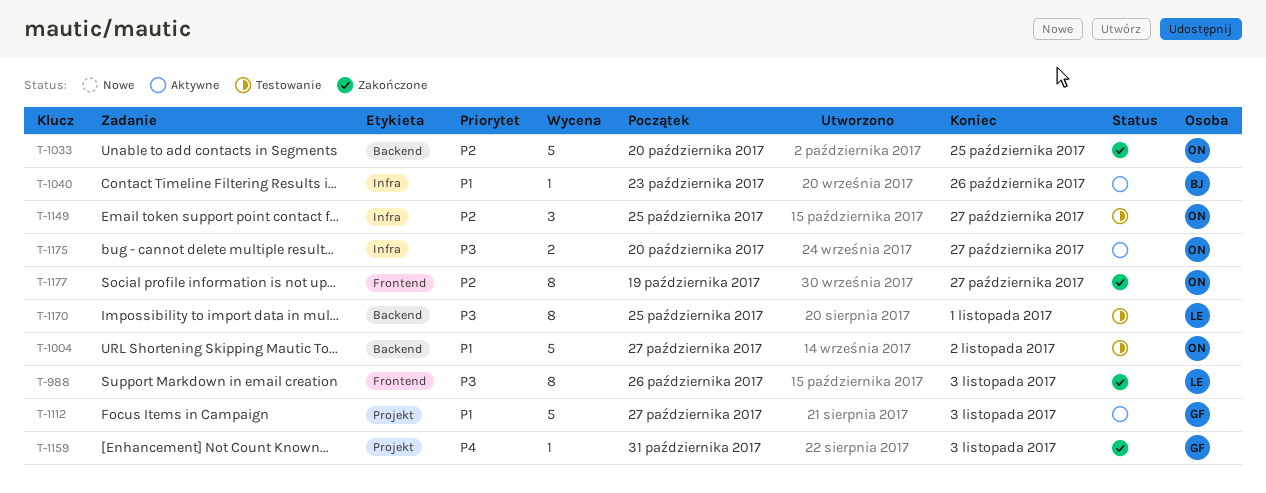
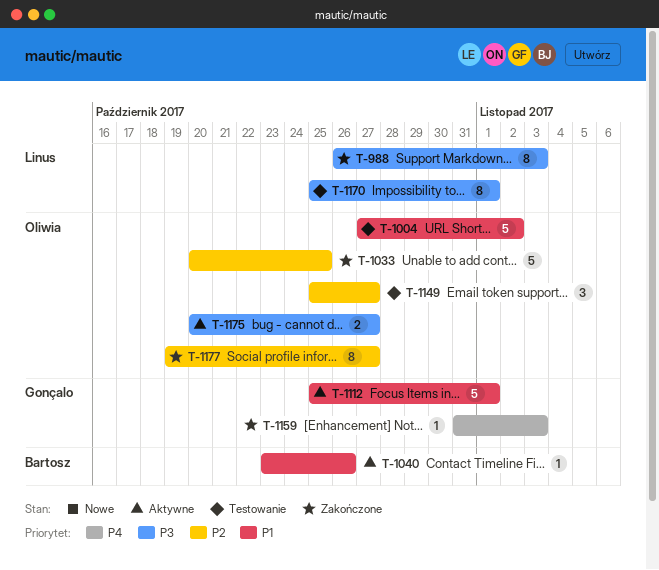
T-1112, start: Oct 27 -> Oct 25
T-1112, due: Nov 3 -> Nov 1

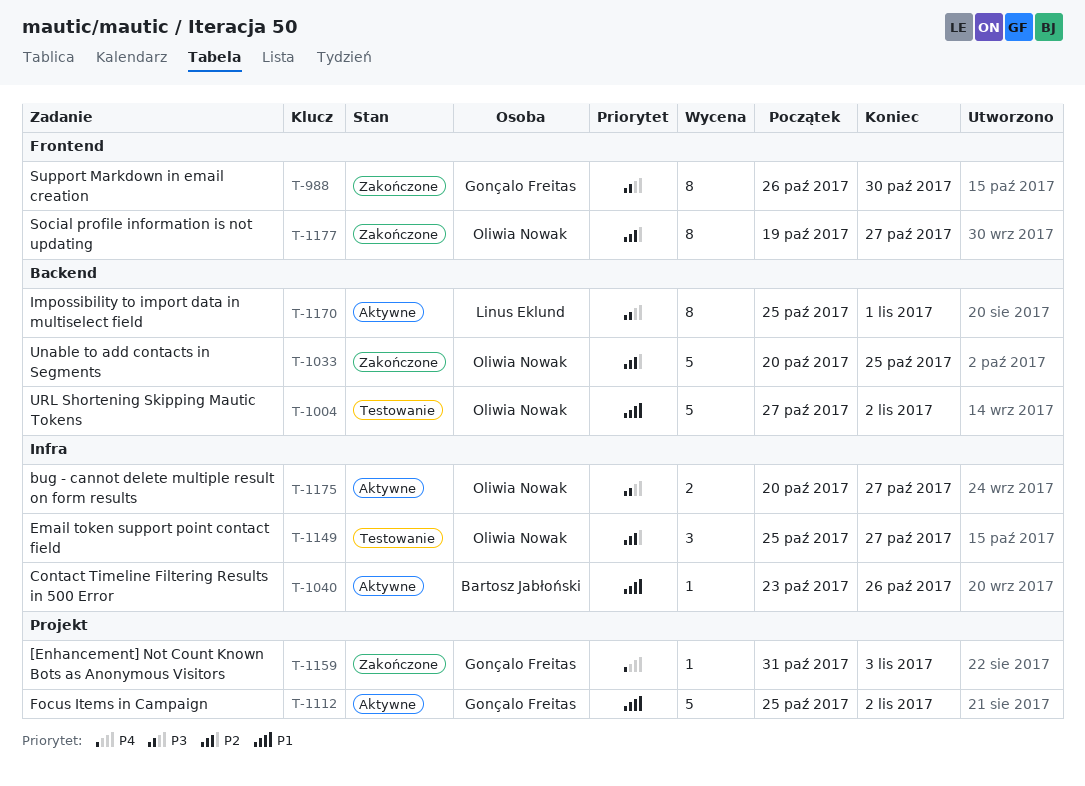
T-988, owner: Linus Eklund -> Gonçalo Freitas
T-988, due: Nov 3 -> Oct 30
T-1112, due: Nov 1 -> Nov 2
T-1170, status: Testowanie -> Aktywne

